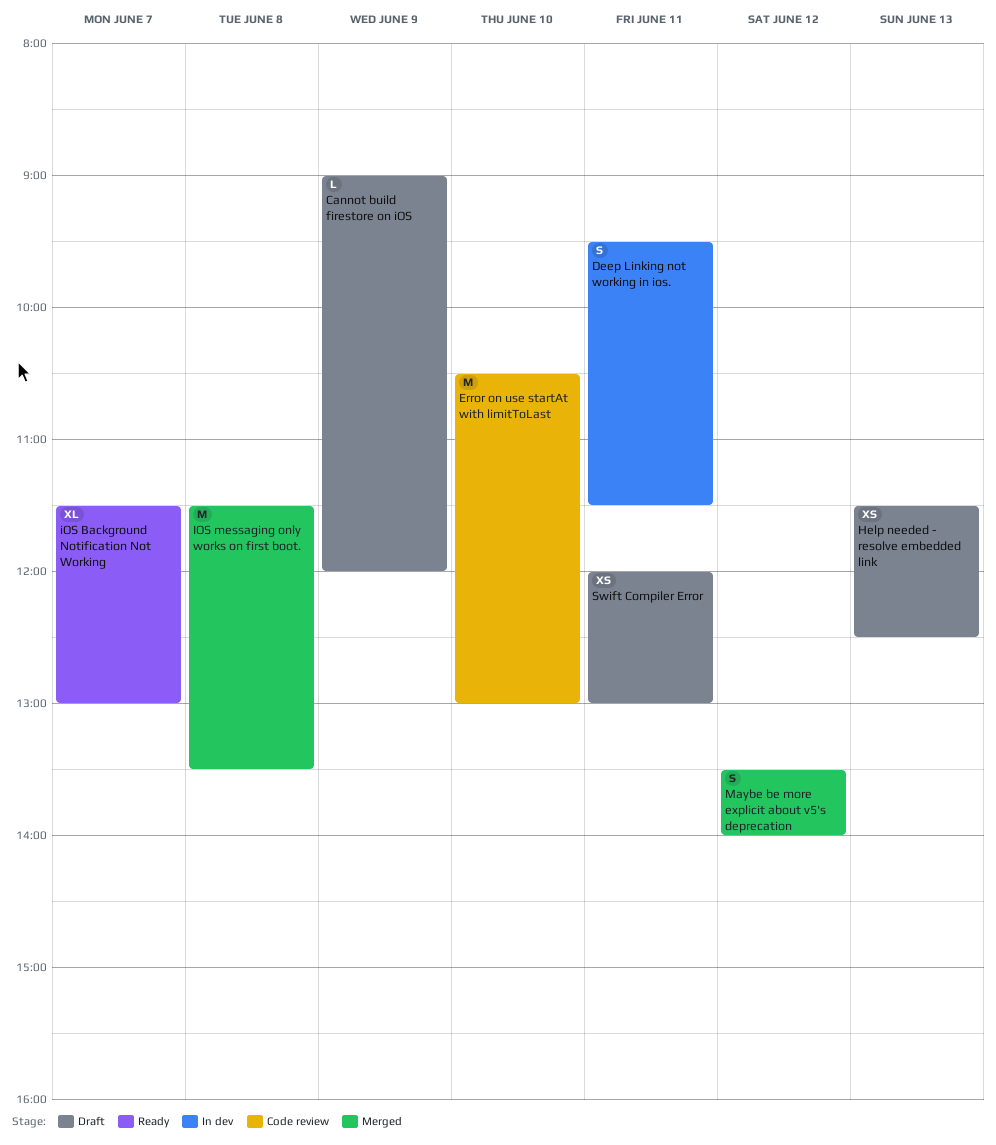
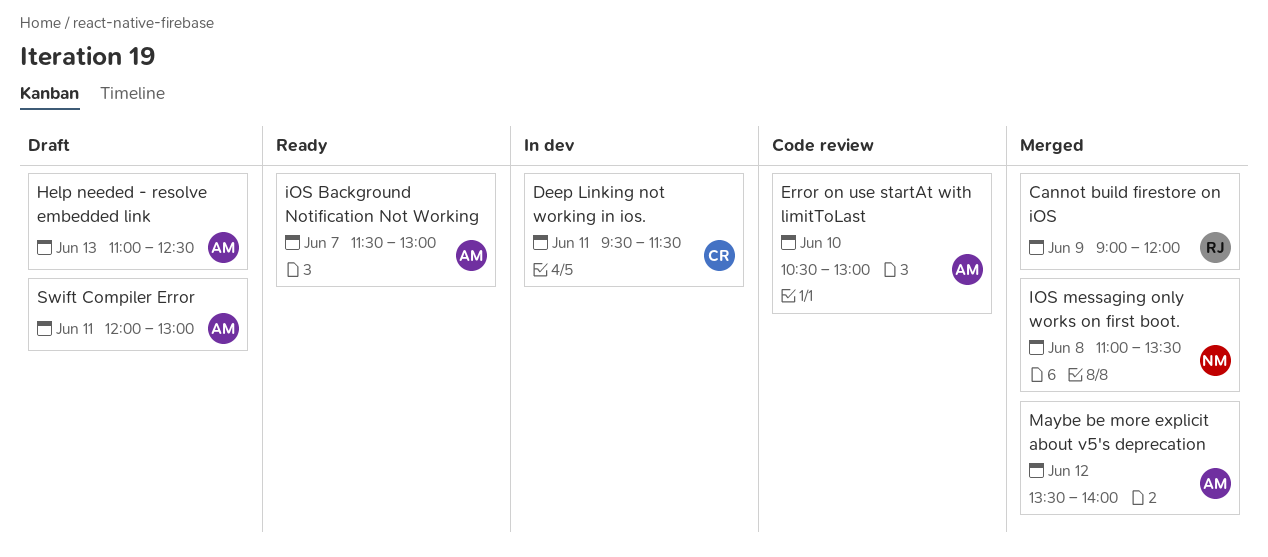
Cannot build firestore on iOS, status: Draft -> Merged
Help needed - resolve embedded link, begins: 11:30 -> 11:00
IOS messaging only works on first boot., begins: 11:30 -> 11:00

